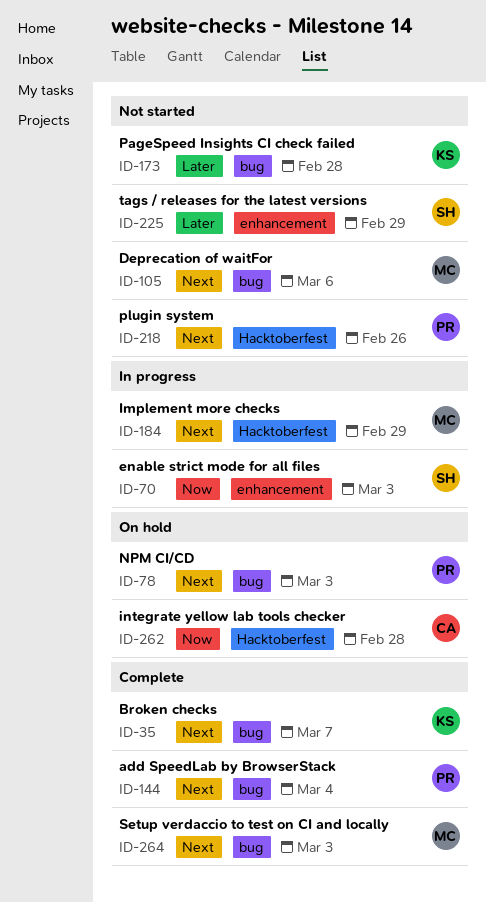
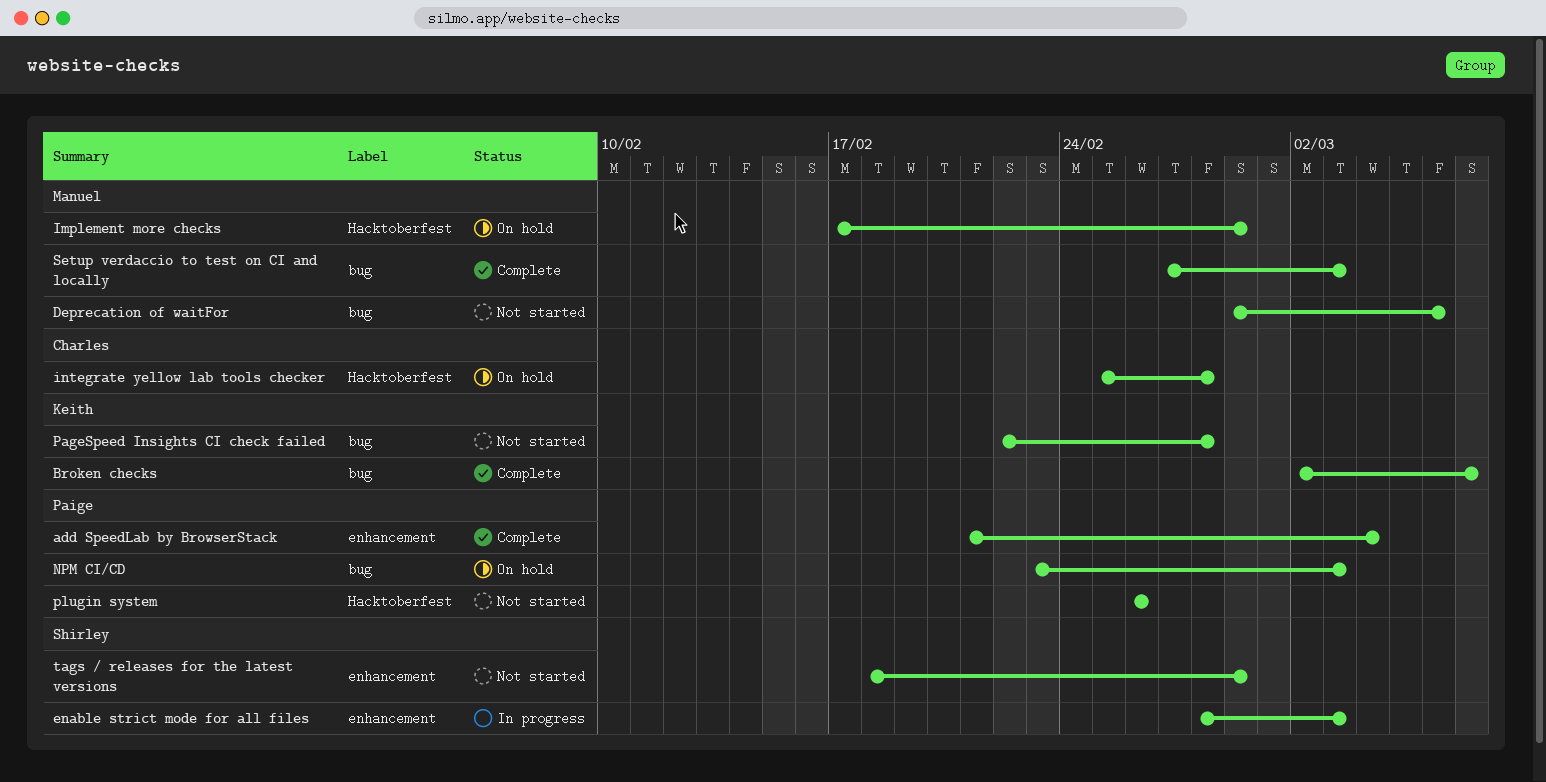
add SpeedLab by BrowserStack, label: bug -> enhancement
Implement more checks, status: In progress -> On hold

